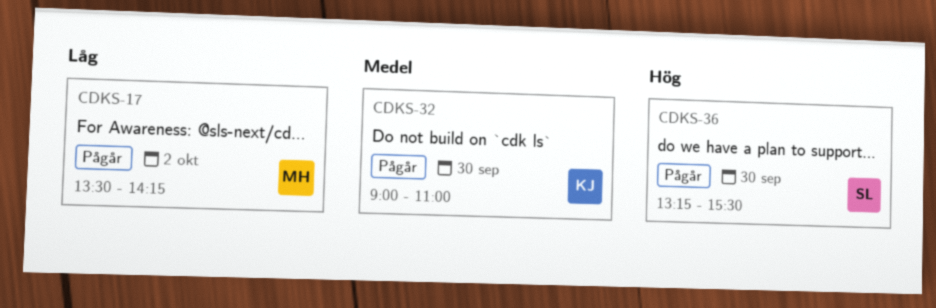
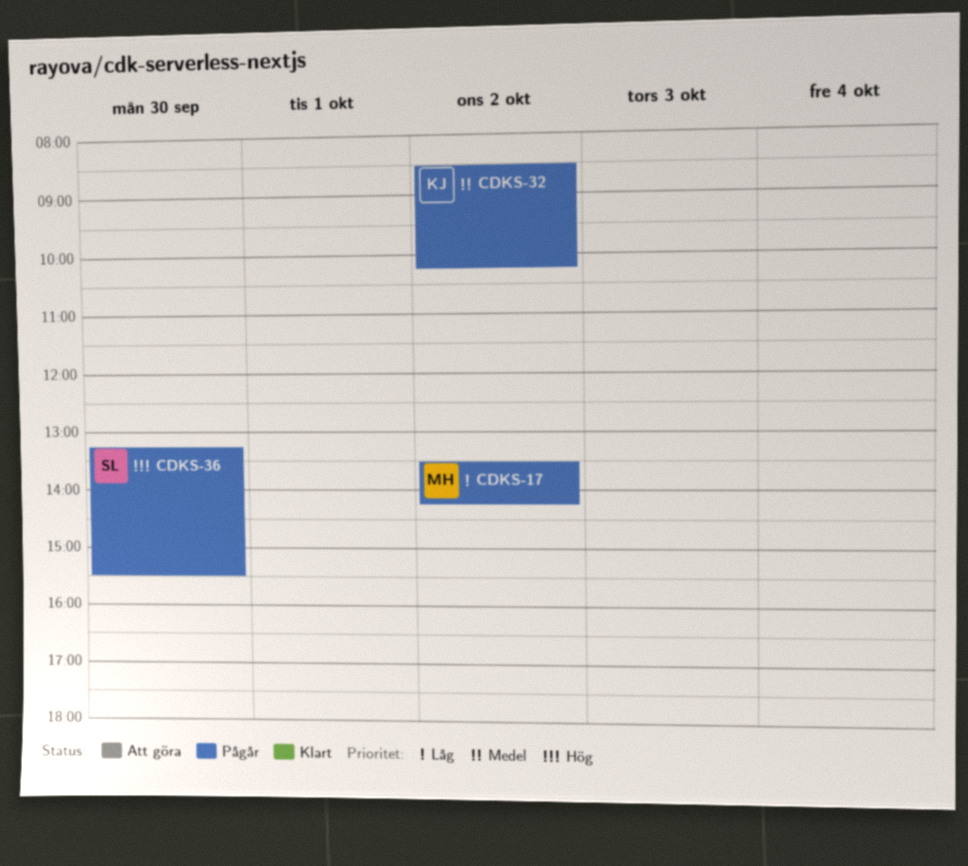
CDKS-32, day: Sep 30 -> Oct 2
CDKS-32, begins: 09:00 -> 08:30
CDKS-32, ends: 11:00 -> 10:15

